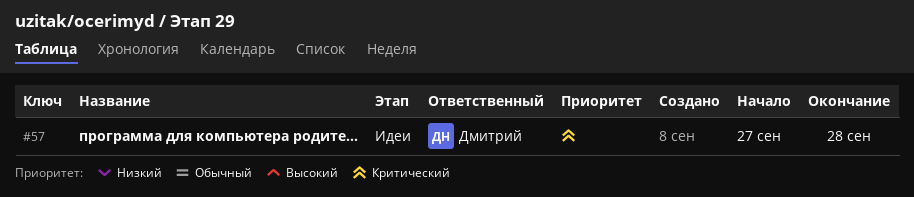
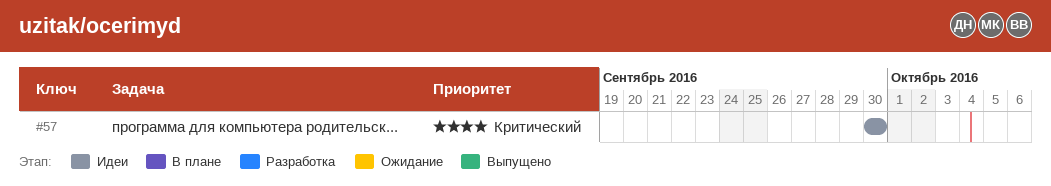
#57, start: Sep 27 -> Sep 30
#57, due: Sep 28 -> Sep 30

